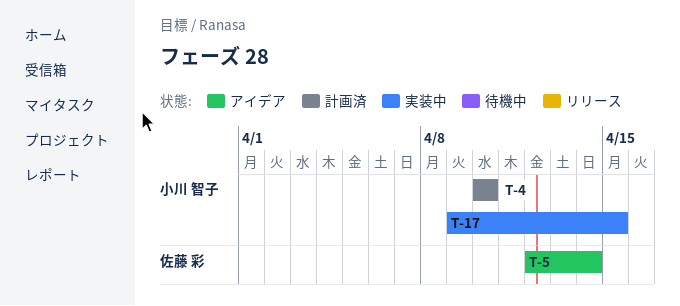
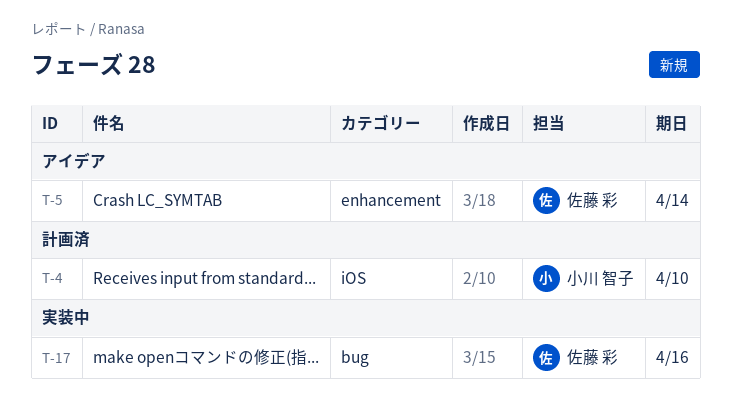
T-17, owner: 小川 智子 -> 佐藤 彩
T-17, due: Apr 15 -> Apr 16

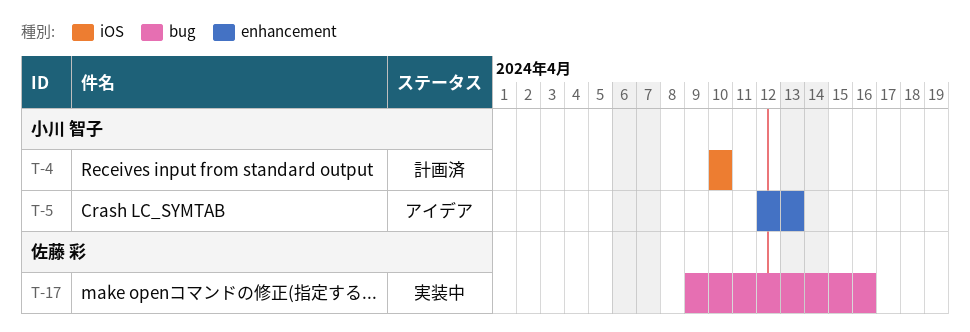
T-5, owner: 佐藤 彩 -> 小川 智子
T-5, due: Apr 14 -> Apr 13

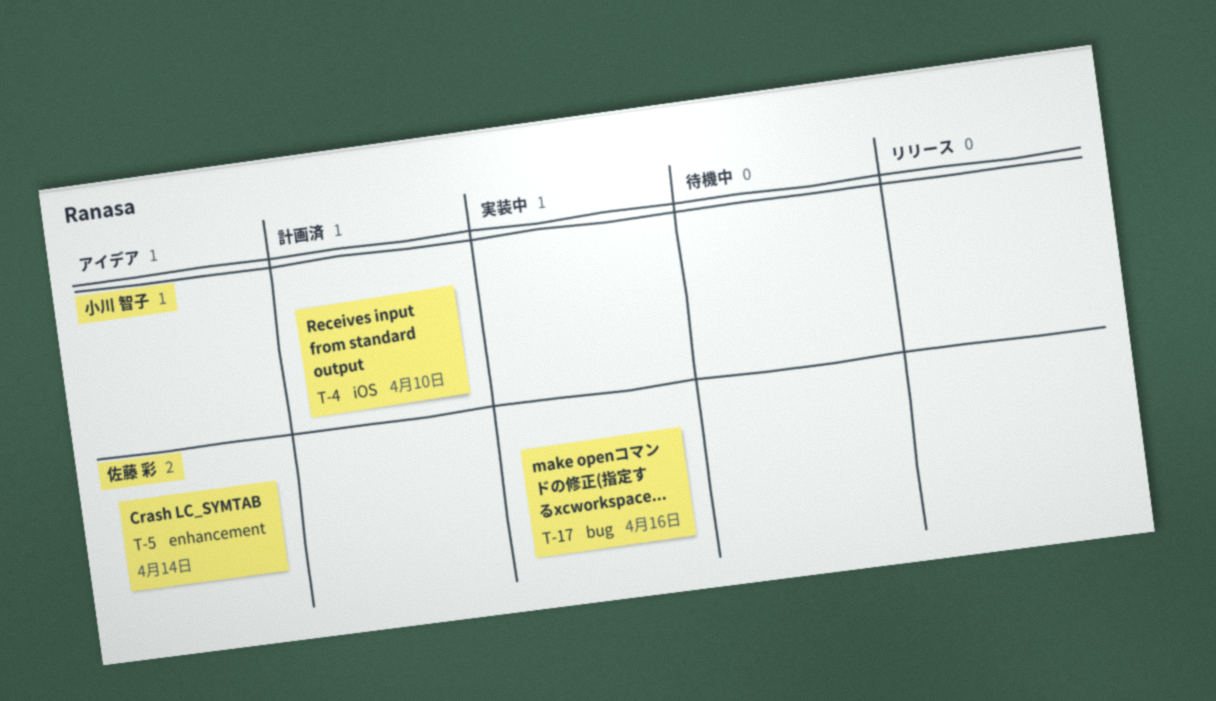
T-5, owner: 小川 智子 -> 佐藤 彩
T-5, due: Apr 13 -> Apr 14

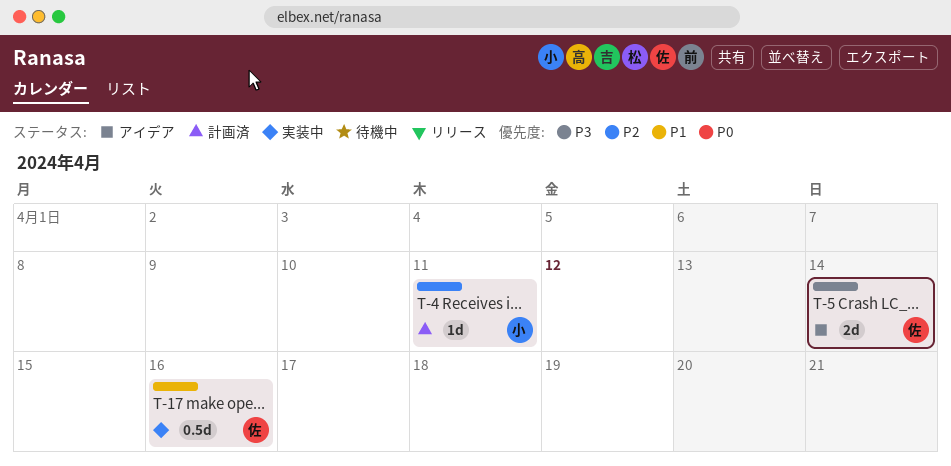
T-4, due: Apr 10 -> Apr 11

